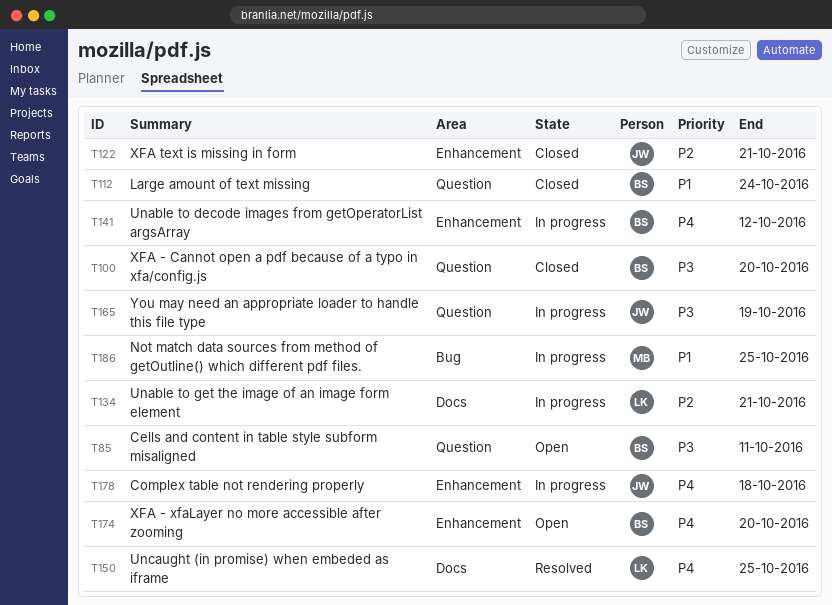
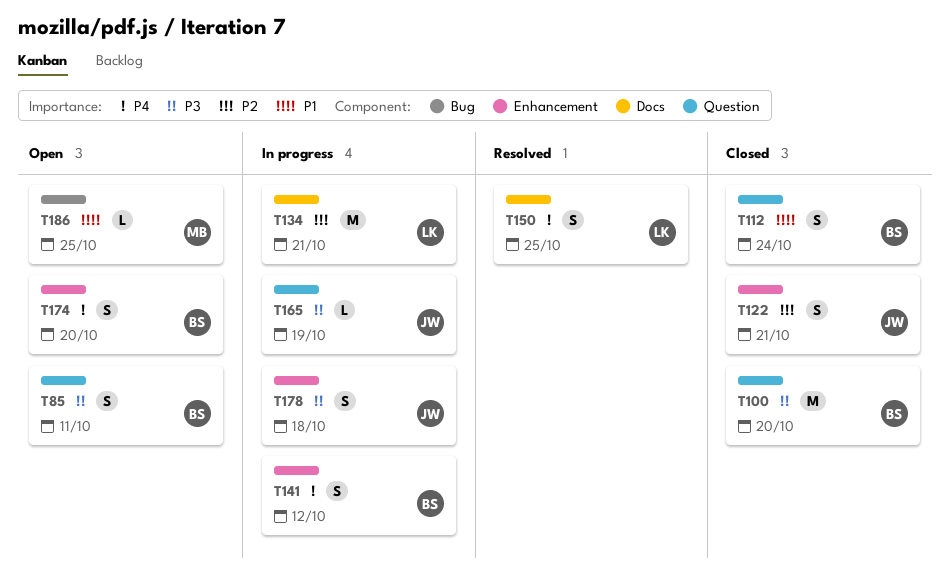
T178, priority: P4 -> P3
T186, status: In progress -> Open

